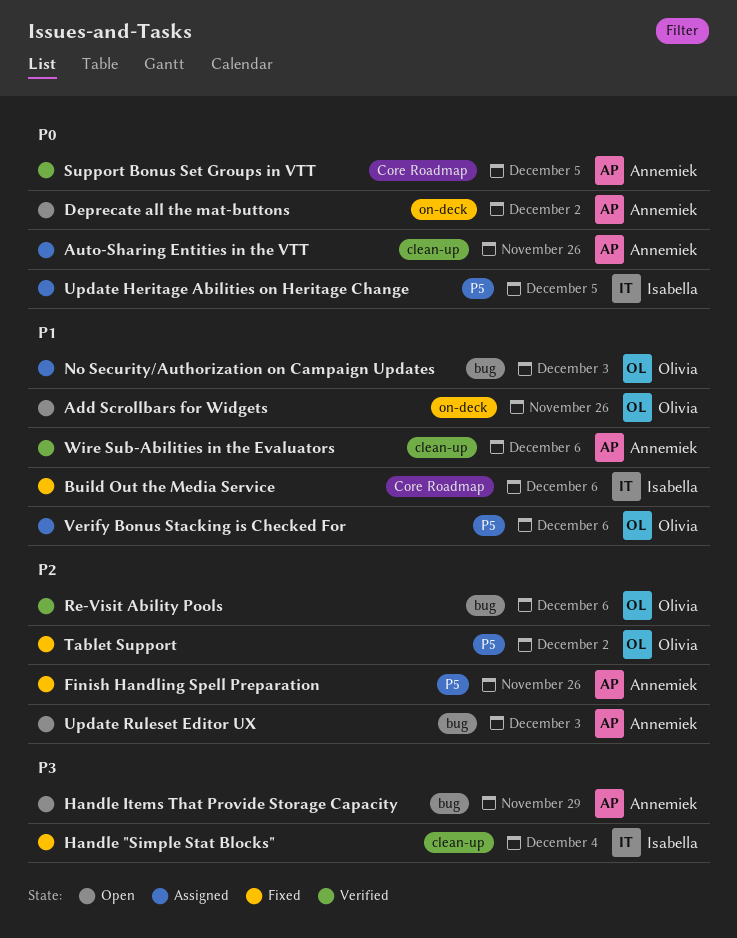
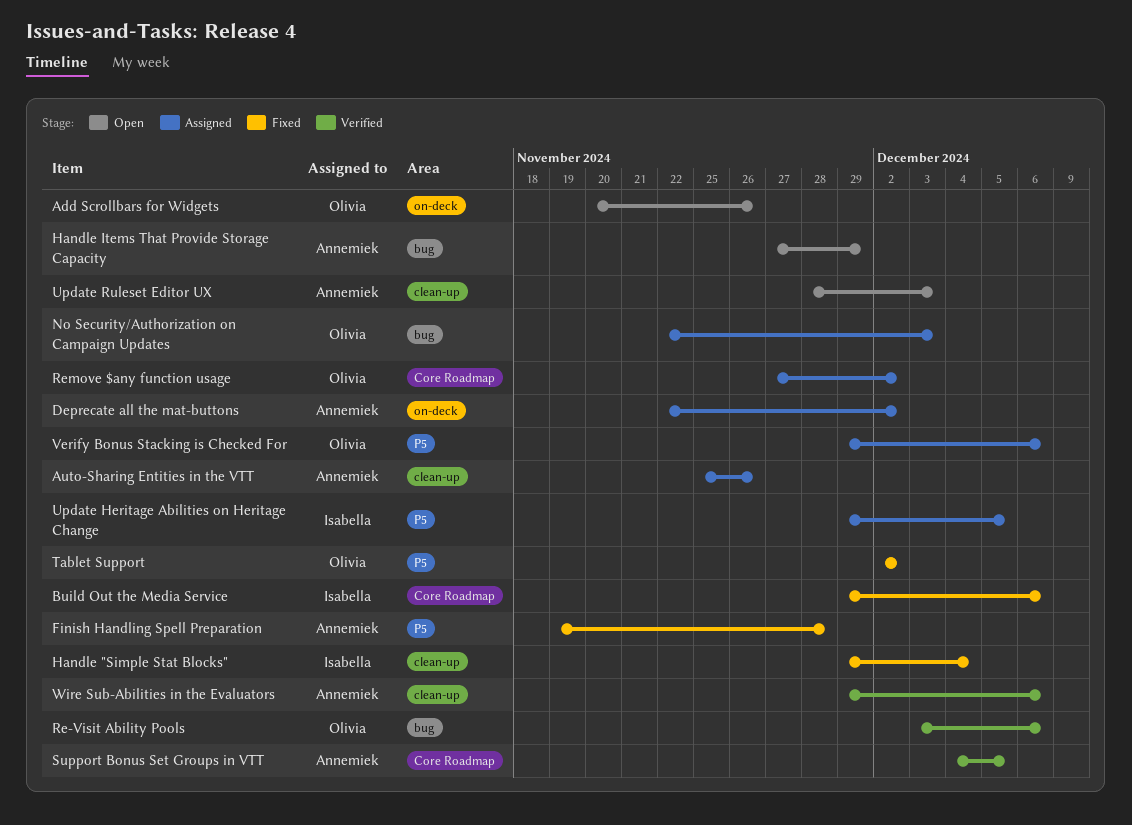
Deprecate all the mat-buttons, status: Open -> Assigned
Finish Handling Spell Preparation, due: Nov 26 -> Nov 28
Remove $any function usage: none -> present
Update Ruleset Editor UX, label: bug -> clean-up

